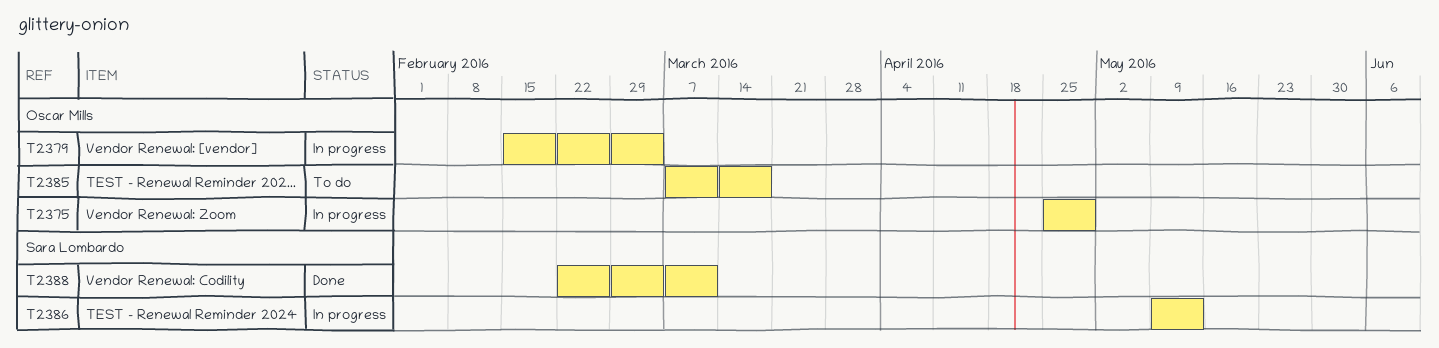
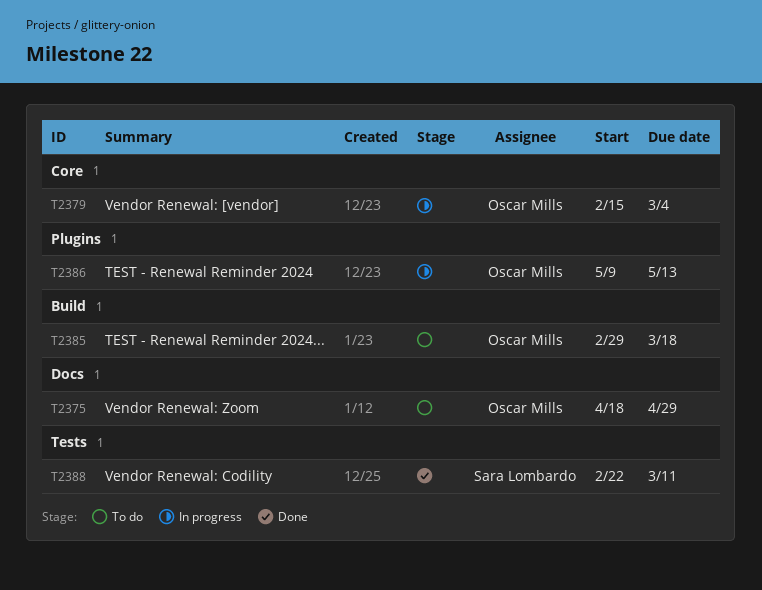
T2375, status: In progress -> To do
T2375, start: Apr 25 -> Apr 18
T2385, start: Mar 7 -> Feb 29
T2386, owner: Sara Lombardo -> Oscar Mills

